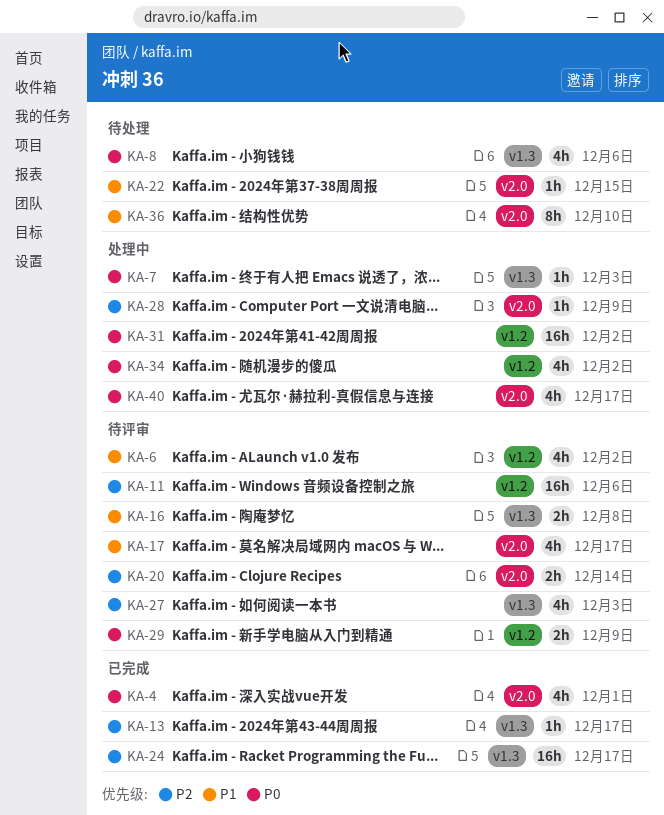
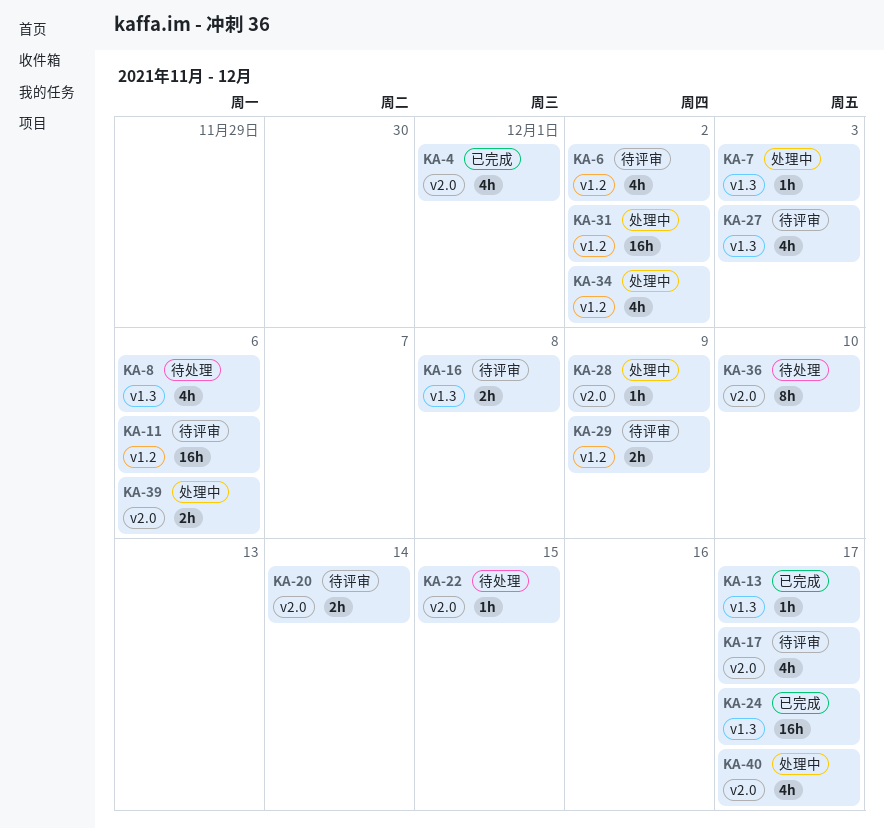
KA-39: none -> present

